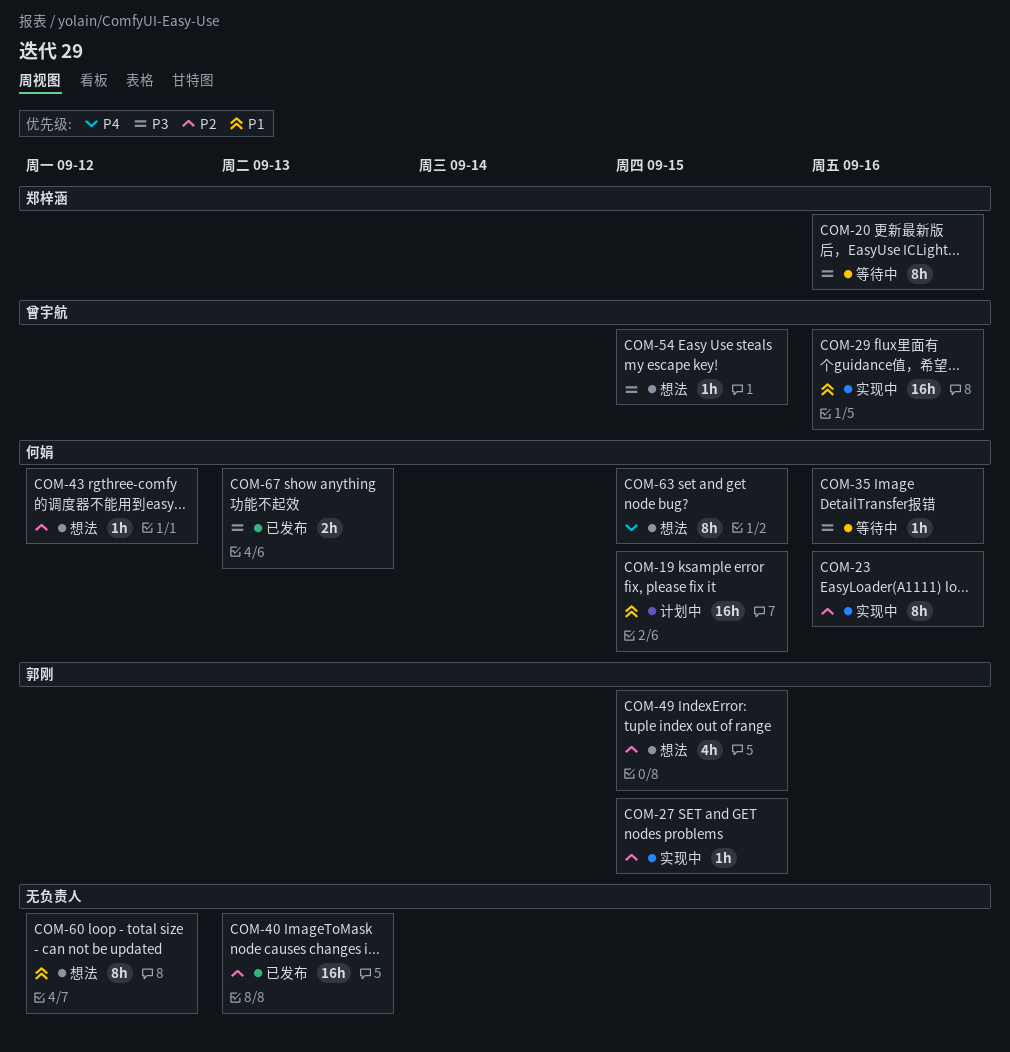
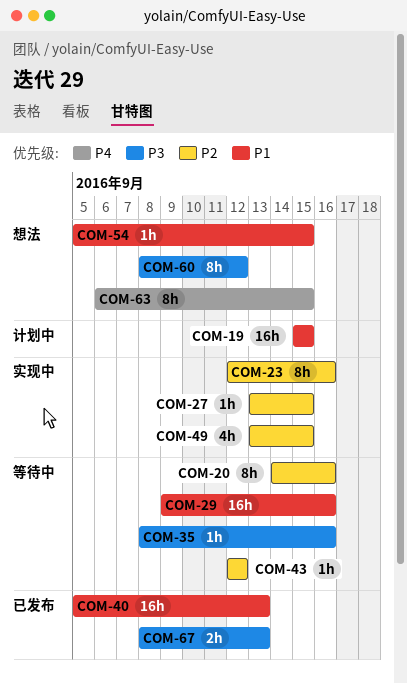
COM-20, priority: P3 -> P2
COM-29, status: 实现中 -> 等待中
COM-40, priority: P2 -> P1
COM-43, status: 想法 -> 等待中
COM-49, status: 想法 -> 实现中
COM-54, priority: P3 -> P1
COM-60, priority: P1 -> P3

